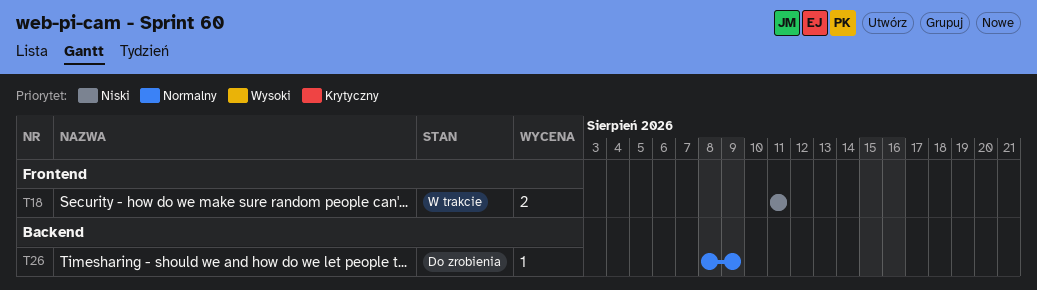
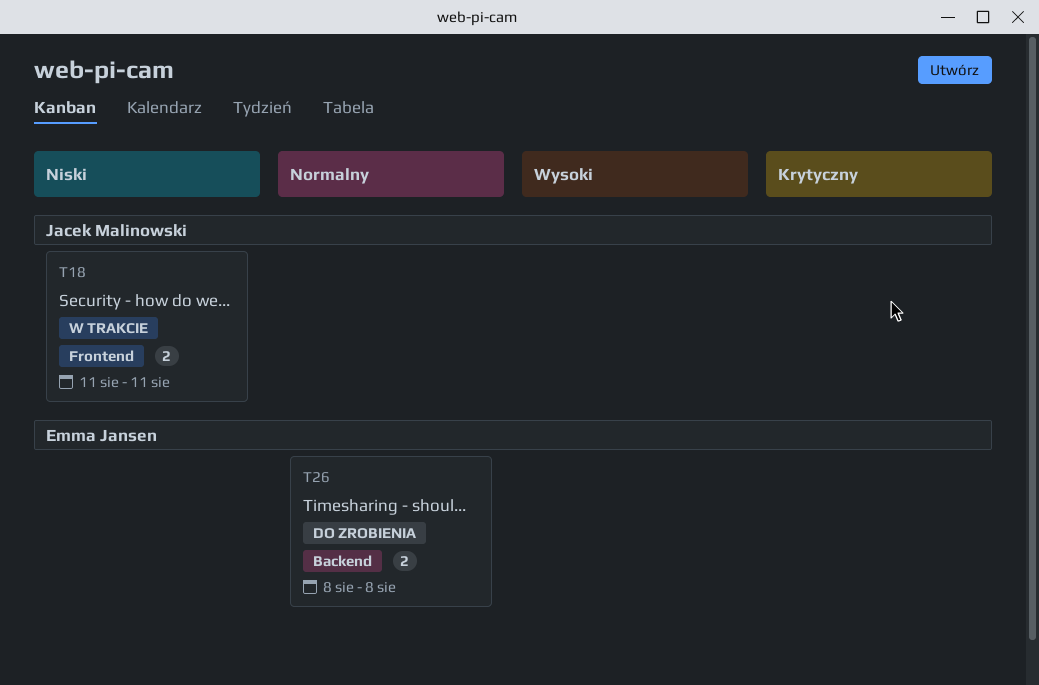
T26, estimate: 1 -> 2
T26, due: Aug 9 -> Aug 8

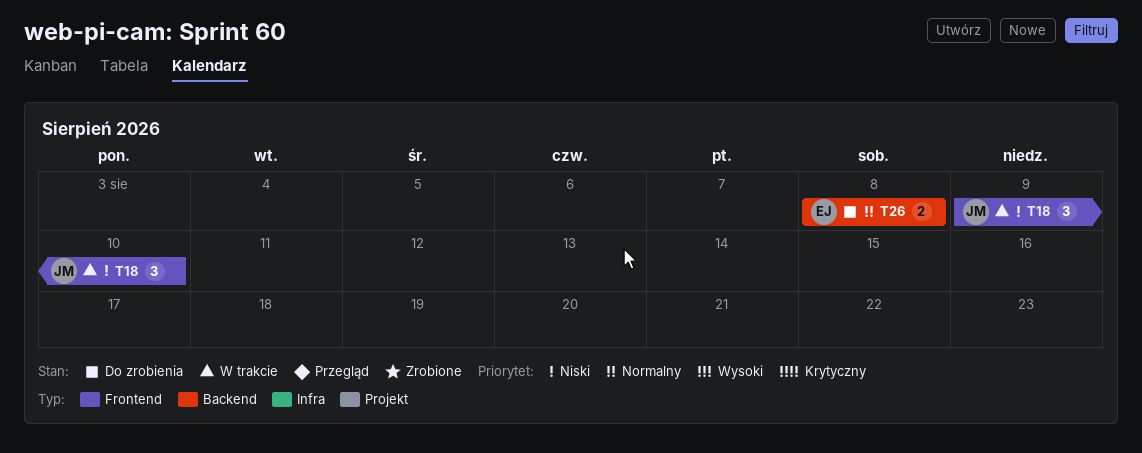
T18, estimate: 2 -> 3
T18, start: Aug 11 -> Aug 9
T18, due: Aug 11 -> Aug 10

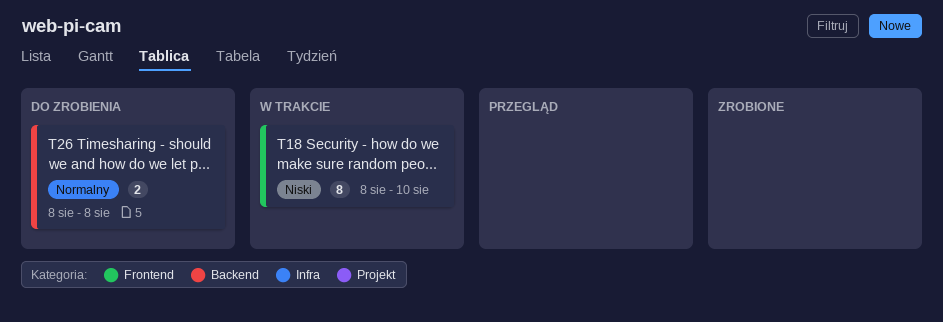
T18, estimate: 3 -> 8
T18, start: Aug 9 -> Aug 8

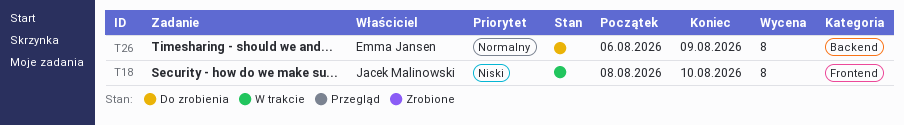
T26, estimate: 2 -> 8
T26, start: Aug 8 -> Aug 6
T26, due: Aug 8 -> Aug 9

